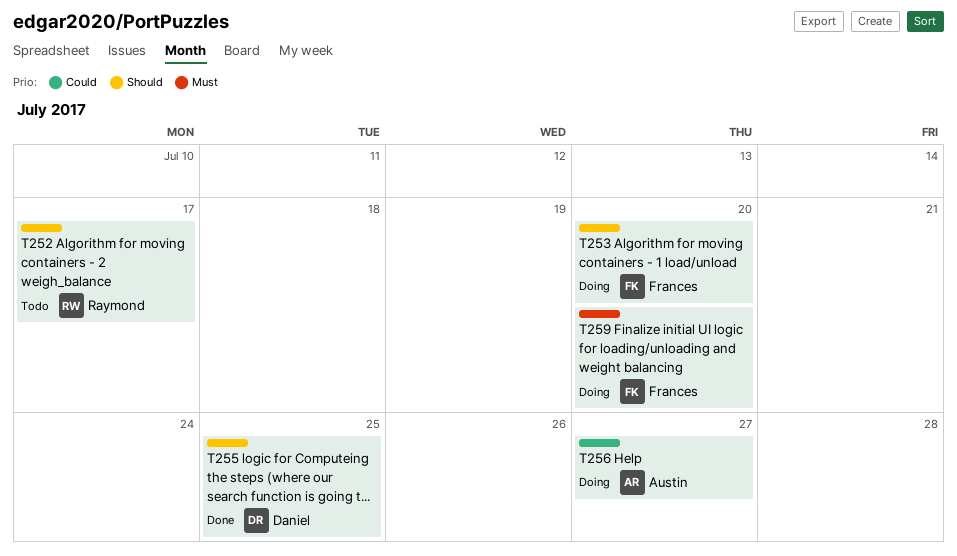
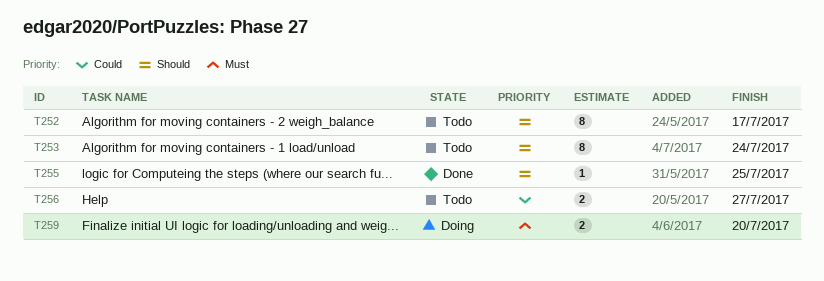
T253, status: Doing -> Todo
T253, due: Jul 20 -> Jul 24
T256, status: Doing -> Todo

